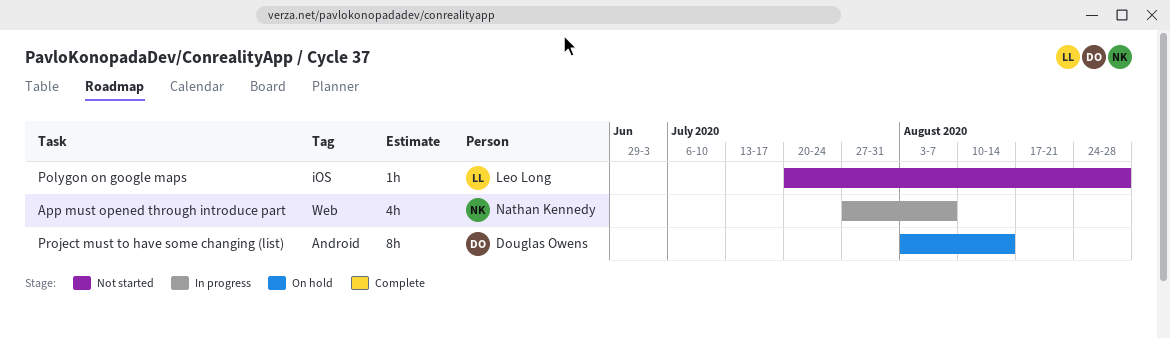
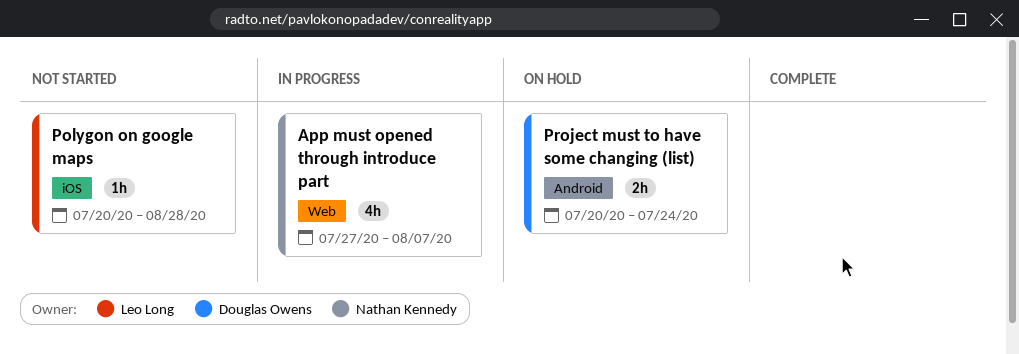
Project must to have some changing (list), estimate: 8h -> 2h
Project must to have some changing (list), start: Aug 3 -> Jul 20
Project must to have some changing (list), due: Aug 14 -> Jul 24

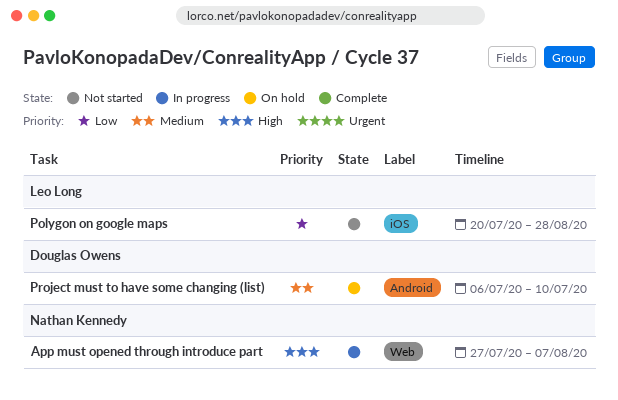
Project must to have some changing (list), start: Jul 20 -> Jul 6
Project must to have some changing (list), due: Jul 24 -> Jul 10

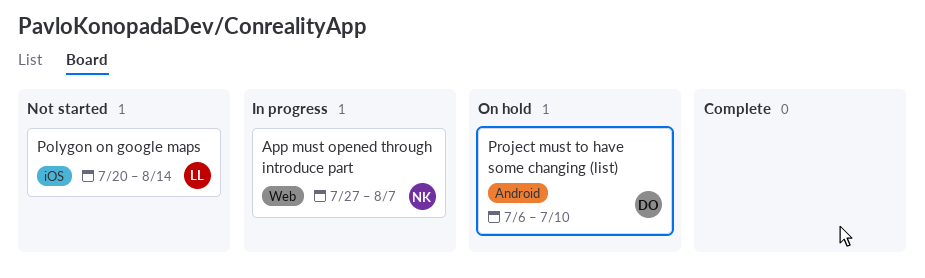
Polygon on google maps, due: Aug 28 -> Aug 14

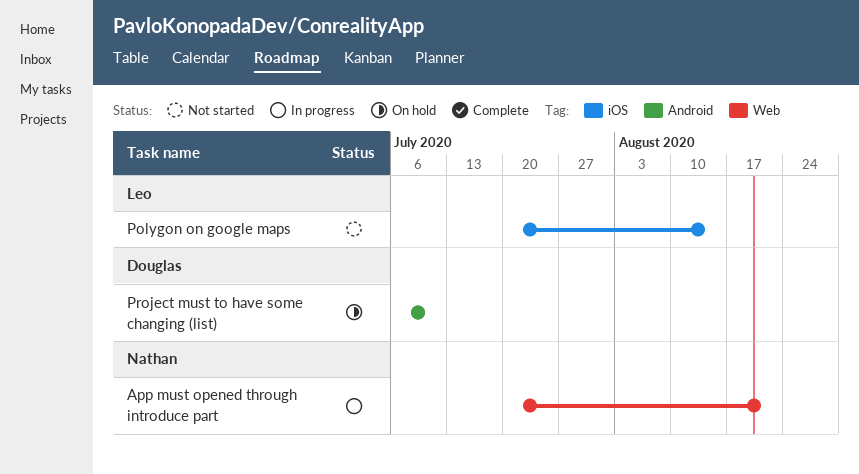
App must opened through introduce part, start: Jul 27 -> Jul 20
App must opened through introduce part, due: Aug 7 -> Aug 21

